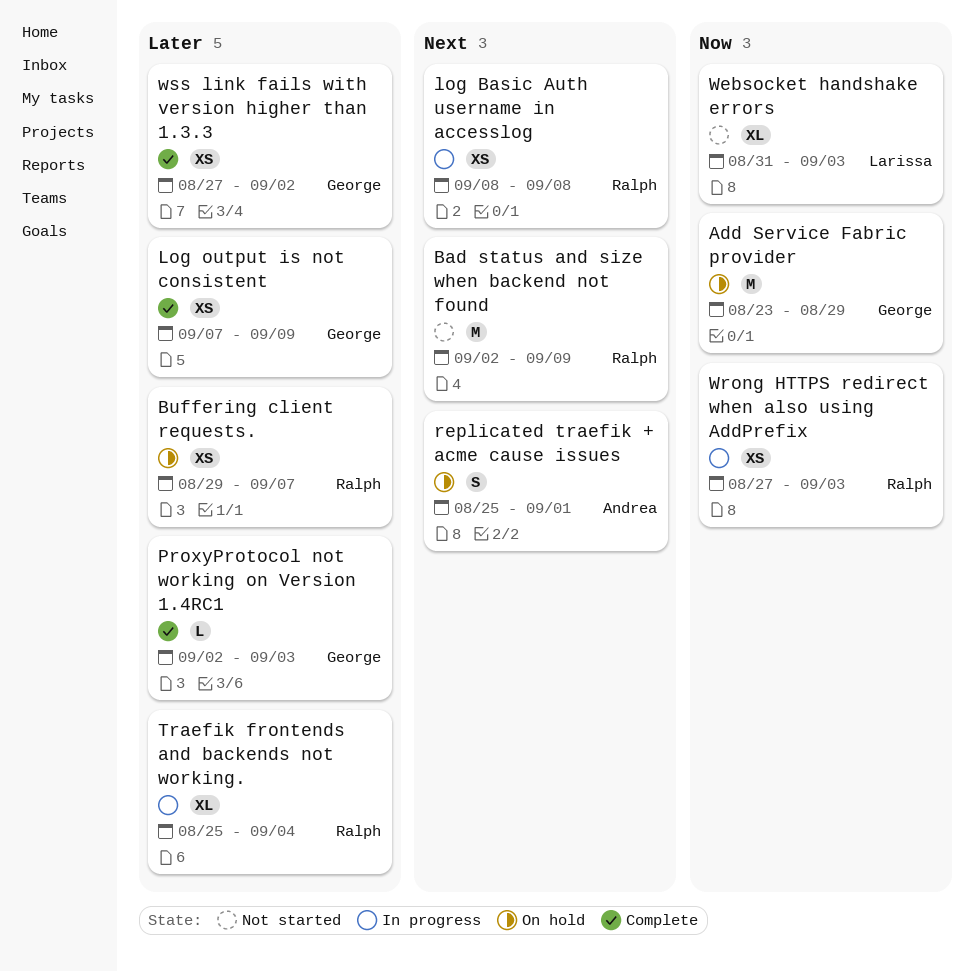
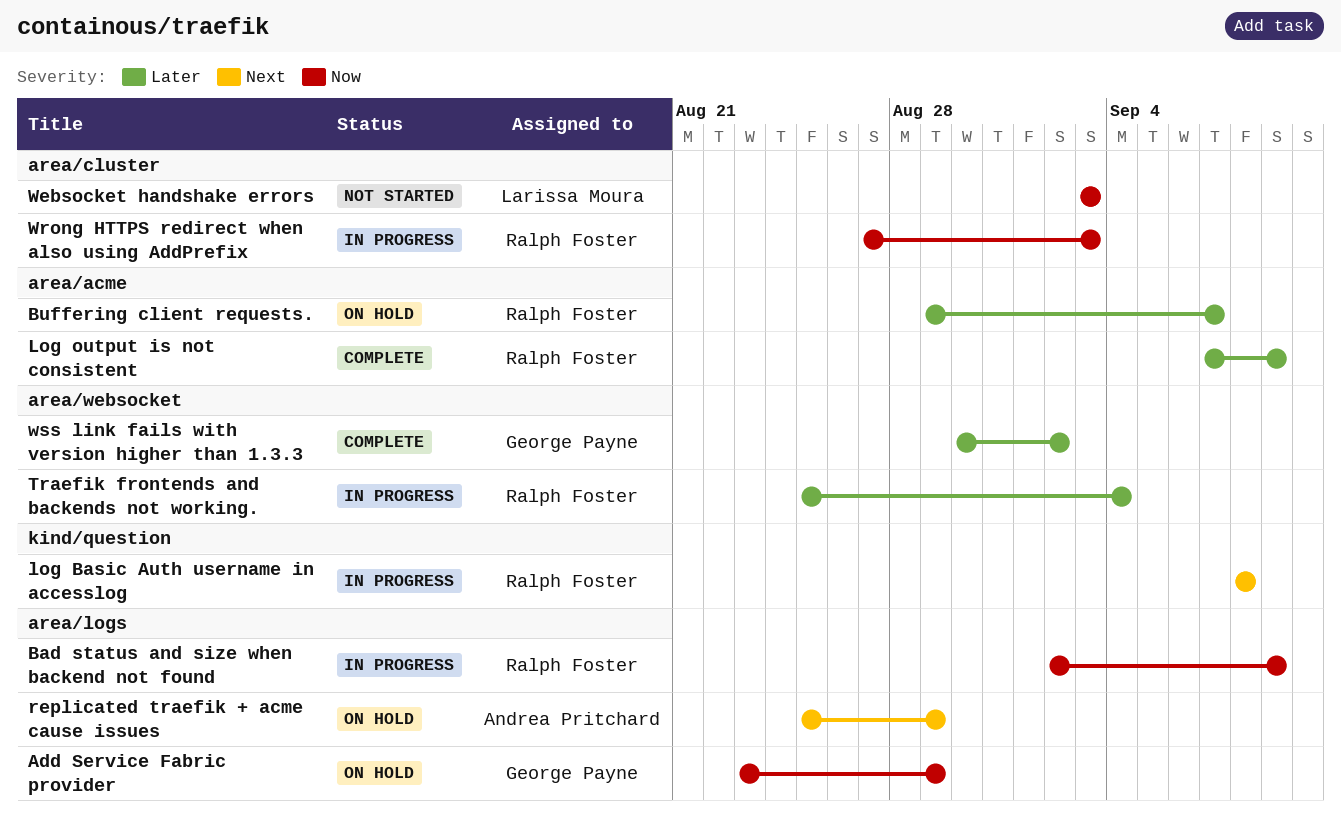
Bad status and size when backend not found, status: Not started -> In progress
Bad status and size when backend not found, priority: Next -> Now
Log output is not consistent, owner: George Payne -> Ralph Foster
ProxyProtocol not working on Version 1.4RC1: present -> none
replicated traefik + acme cause issues, due: Sep 1 -> Aug 29
Websocket handshake errors, start: Aug 31 -> Sep 3
wss link fails with version higher than 1.3.3, start: Aug 27 -> Aug 30

